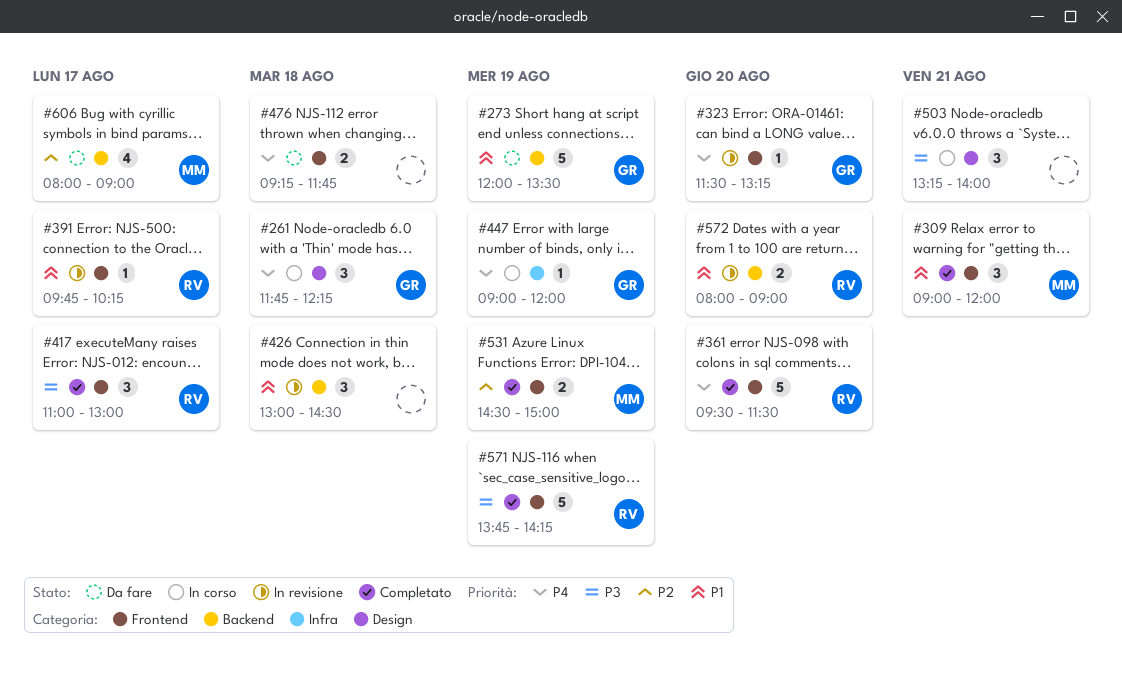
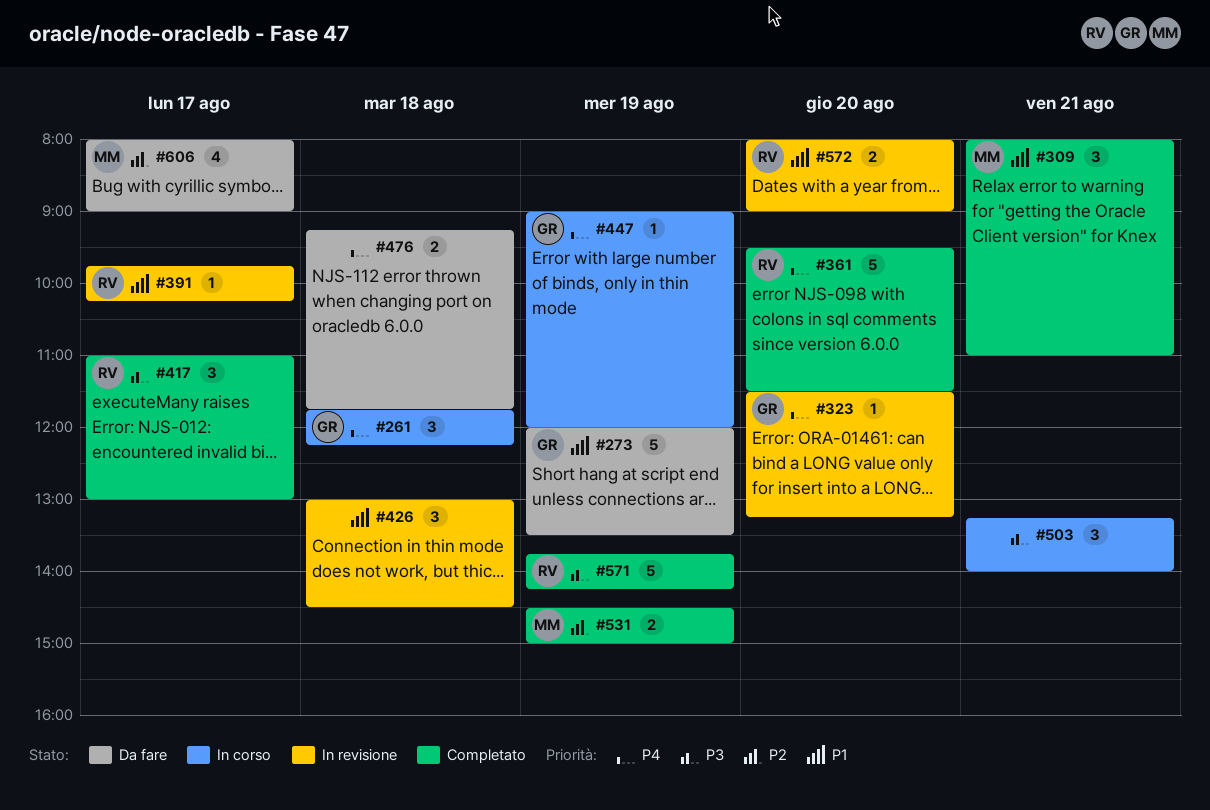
#309, begins: 09:00 -> 08:00
#309, ends: 12:00 -> 11:00

